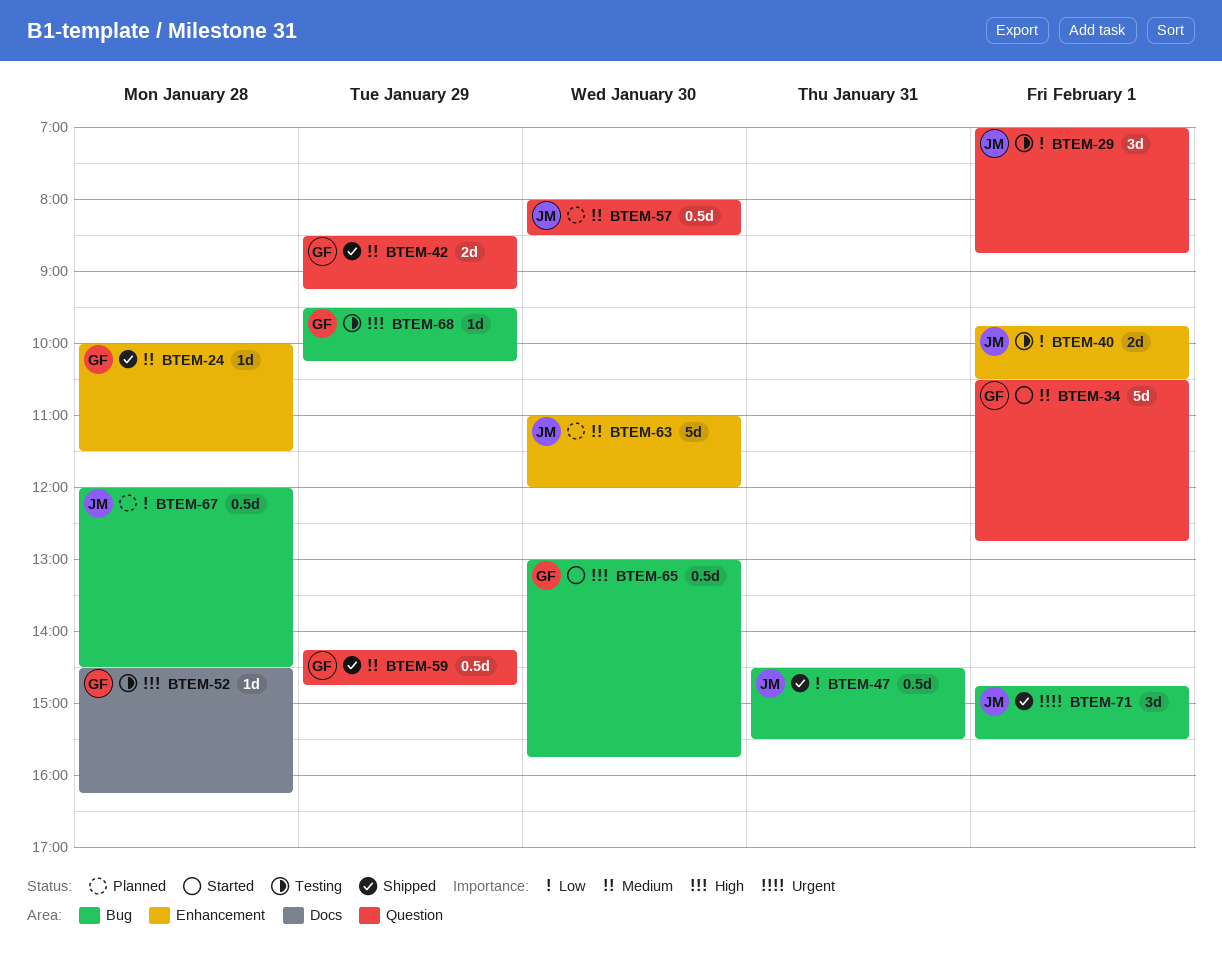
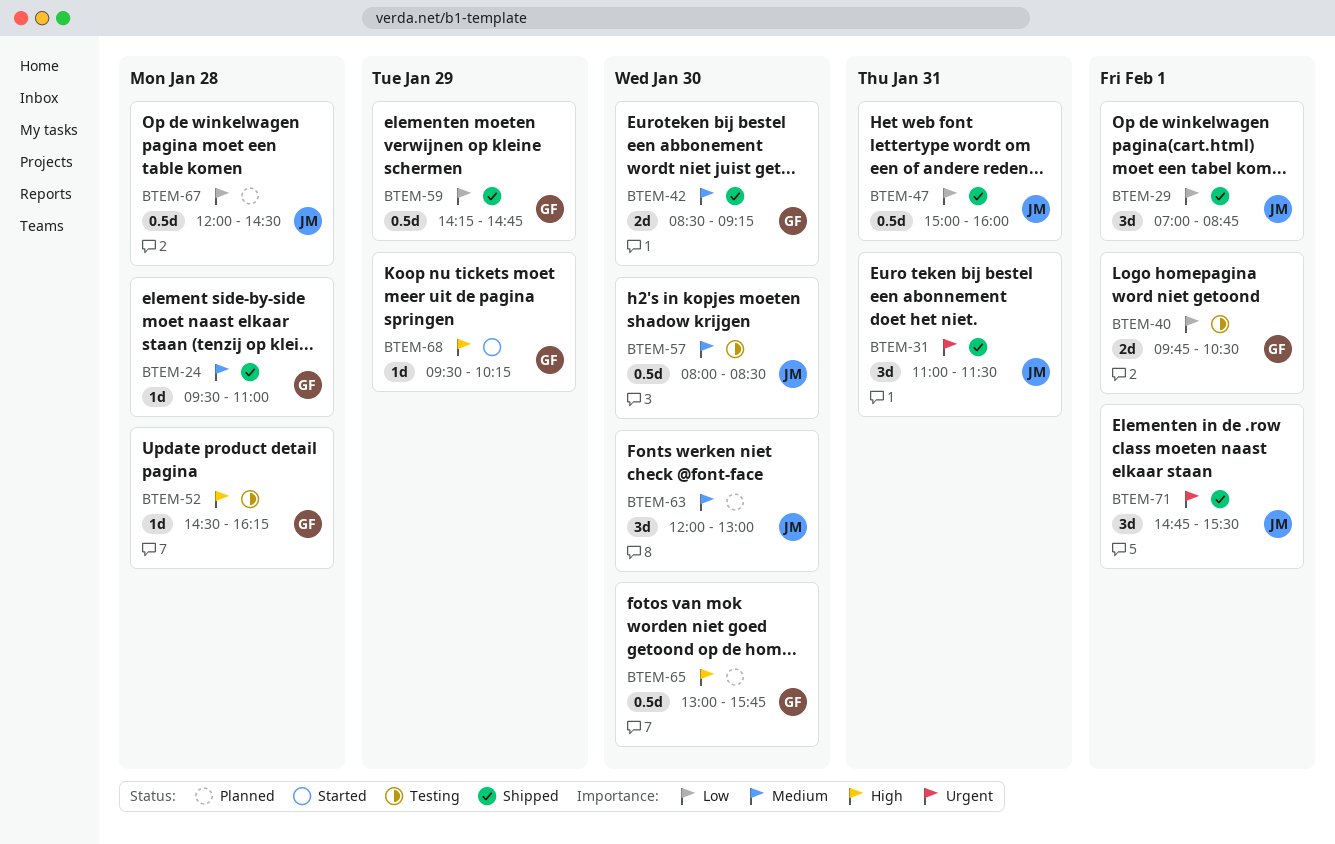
BTEM-24, begins: 10:00 -> 09:30
BTEM-24, ends: 11:30 -> 11:00
BTEM-29, status: Testing -> Shipped
BTEM-31: none -> present
BTEM-34: present -> none
BTEM-40, owner: JM -> GF
BTEM-42, day: Jan 29 -> Jan 30
BTEM-47, begins: 14:30 -> 15:00
BTEM-47, ends: 15:30 -> 16:00
BTEM-57, status: Planned -> Testing
BTEM-59, priority: Medium -> Low
BTEM-63, estimate: 5d -> 3d
BTEM-63, begins: 11:00 -> 12:00
BTEM-63, ends: 12:00 -> 13:00
BTEM-65, status: Started -> Planned
BTEM-68, status: Testing -> Started

